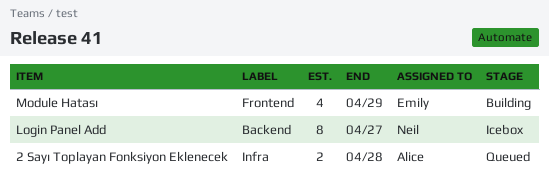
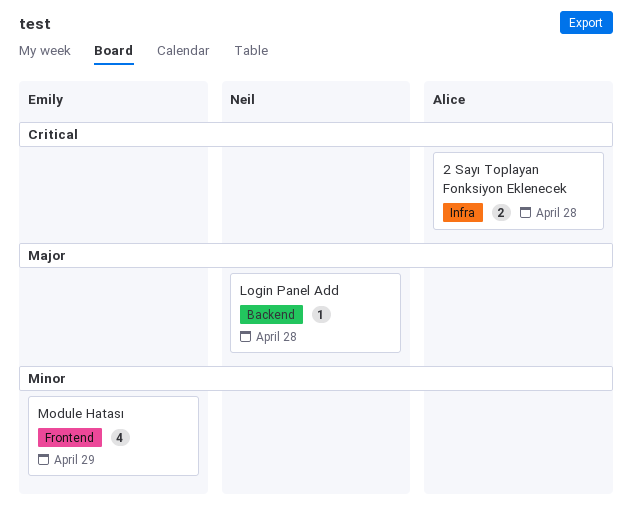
Login Panel Add, estimate: 8 -> 1
Login Panel Add, due: Apr 27 -> Apr 28

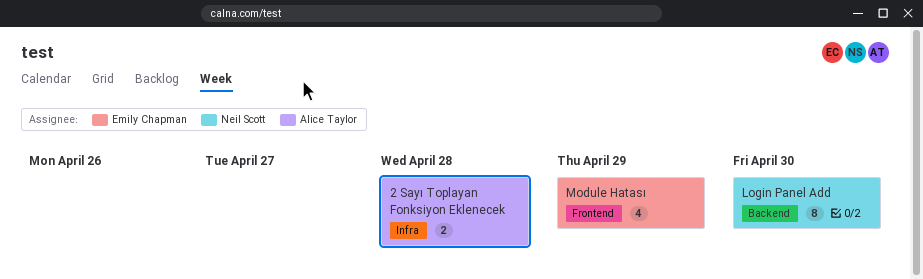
Login Panel Add, estimate: 1 -> 8
Login Panel Add, due: Apr 28 -> Apr 30

